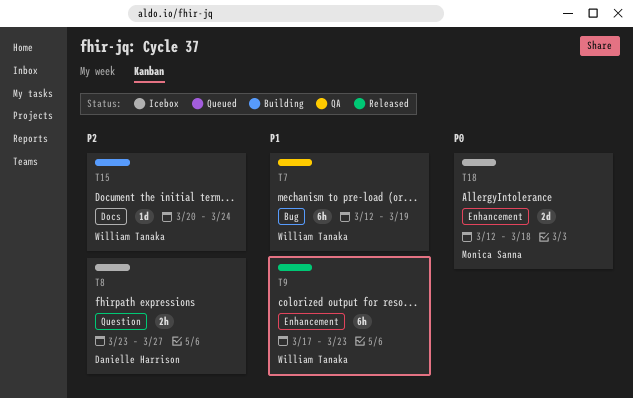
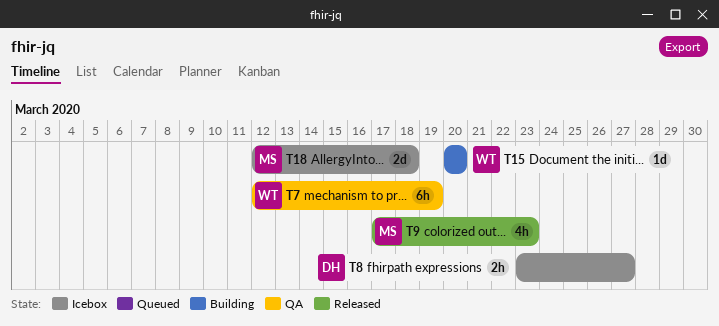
T9, owner: William Tanaka -> Monica Sanna
T9, estimate: 6h -> 4h
T15, due: Mar 24 -> Mar 20

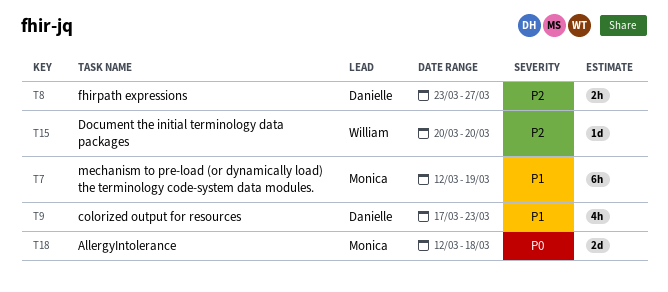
T7, owner: William -> Monica
T9, owner: Monica -> Danielle

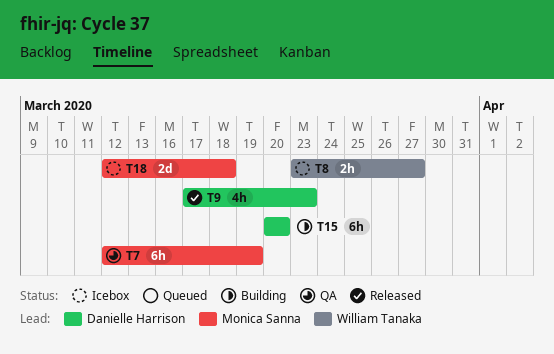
T8, owner: Danielle Harrison -> William Tanaka
T15, owner: William Tanaka -> Danielle Harrison
T15, estimate: 1d -> 6h

